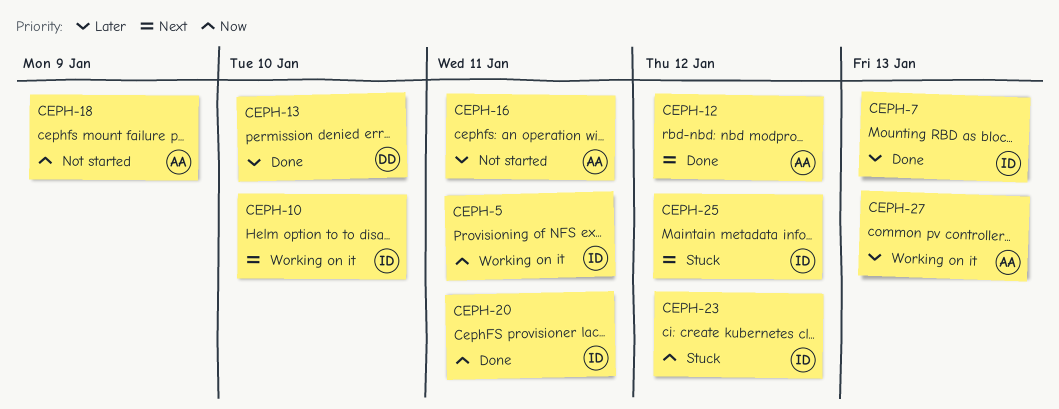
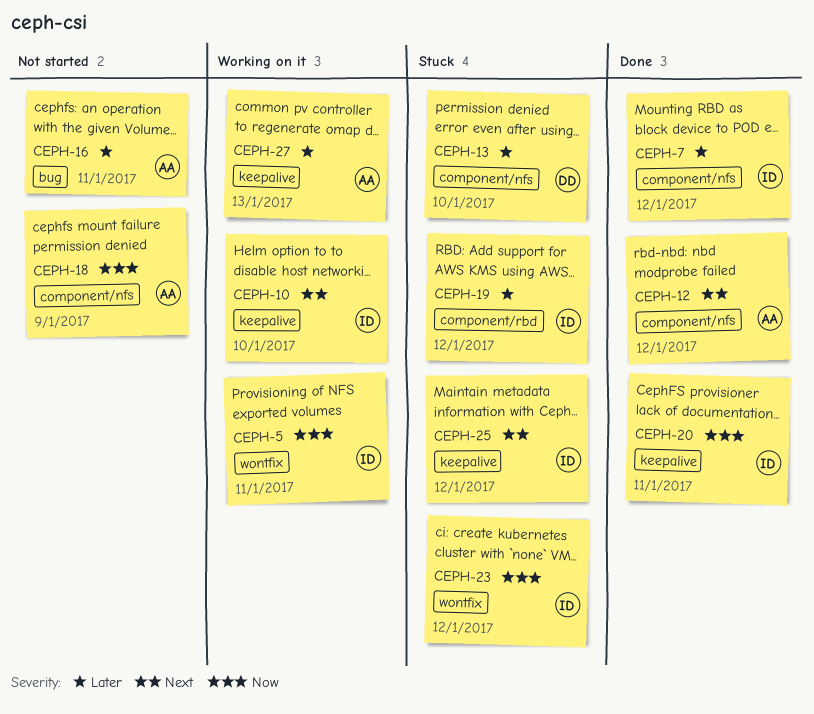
CEPH-7, due: Jan 13 -> Jan 12
CEPH-13, status: Done -> Stuck
CEPH-19: none -> present

